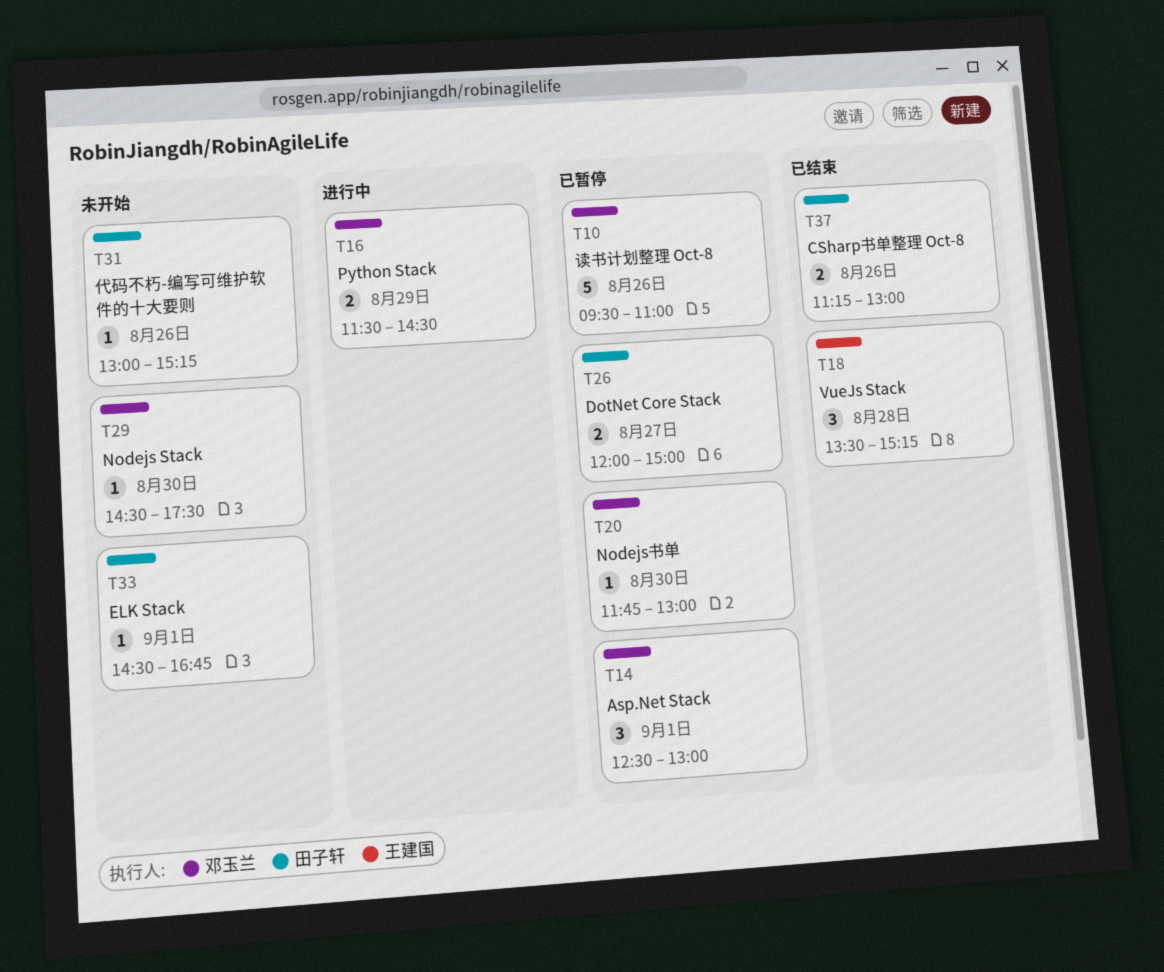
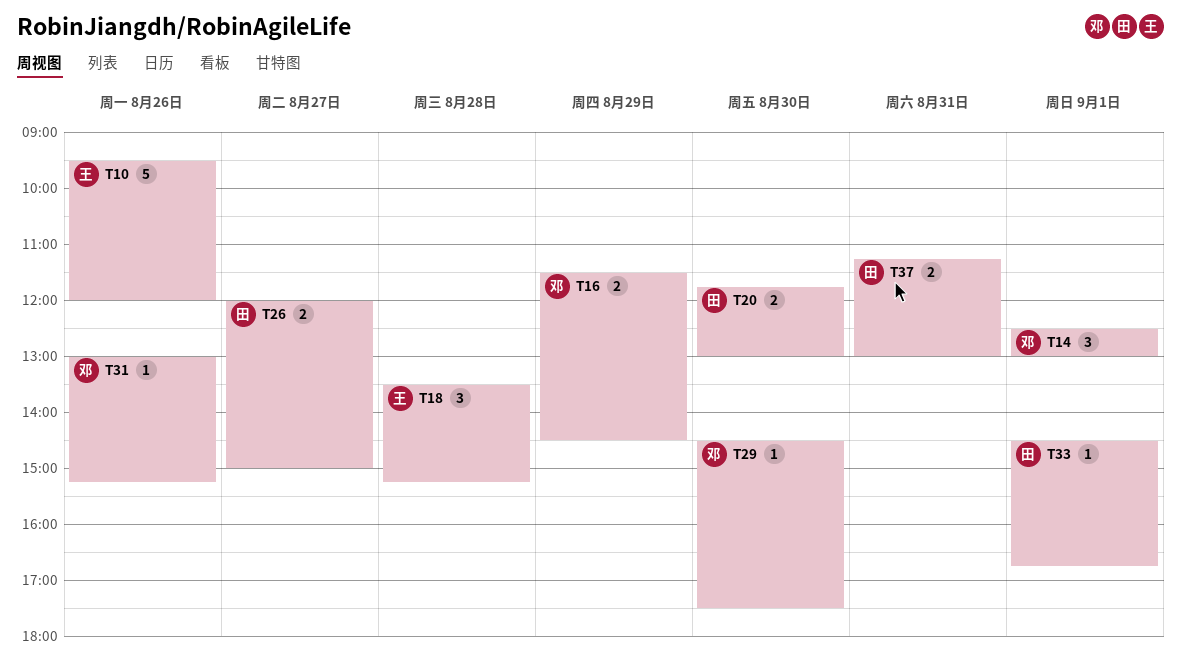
T10, owner: 邓玉兰 -> 王建国
T10, ends: 11:00 -> 12:00
T20, owner: 邓玉兰 -> 田子轩
T20, estimate: 1 -> 2
T31, owner: 田子轩 -> 邓玉兰
T37, day: Aug 26 -> Aug 31

